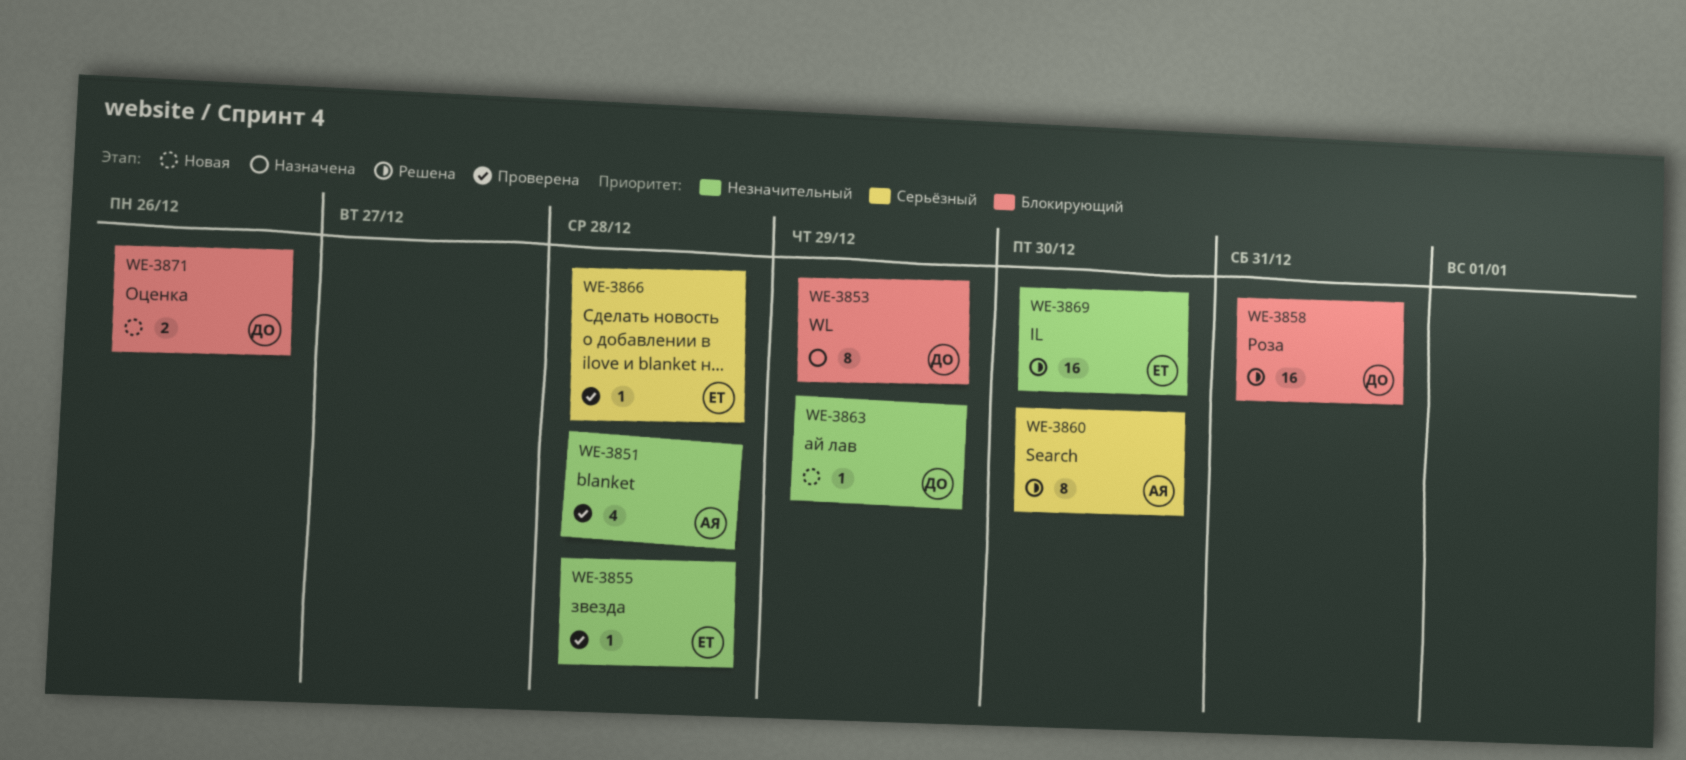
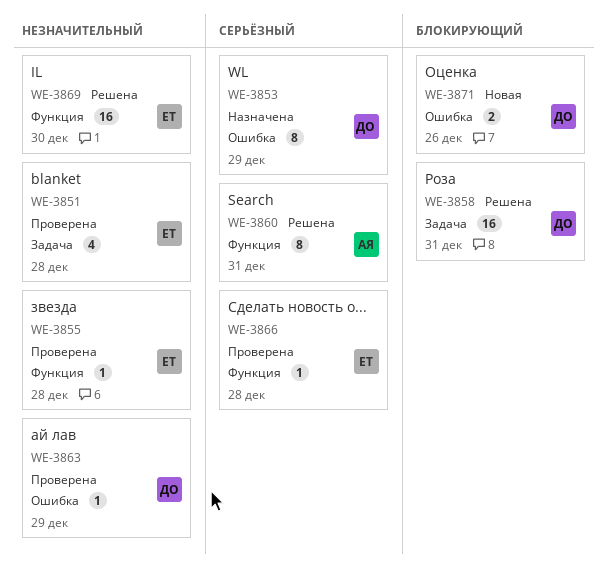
WE-3851, owner: АЯ -> ЕТ
WE-3853, priority: Блокирующий -> Серьёзный
WE-3860, due: Dec 30 -> Dec 31
WE-3863, status: Новая -> Проверена

